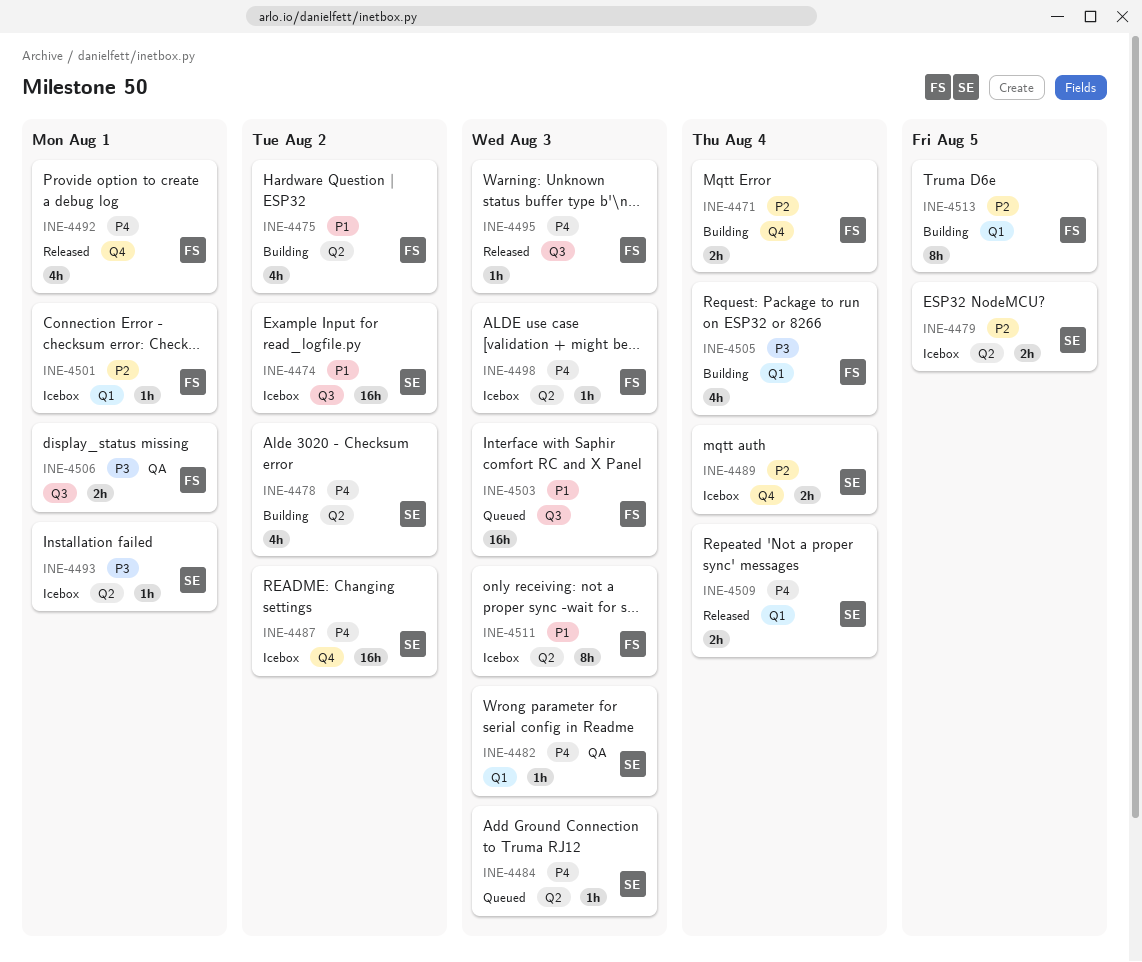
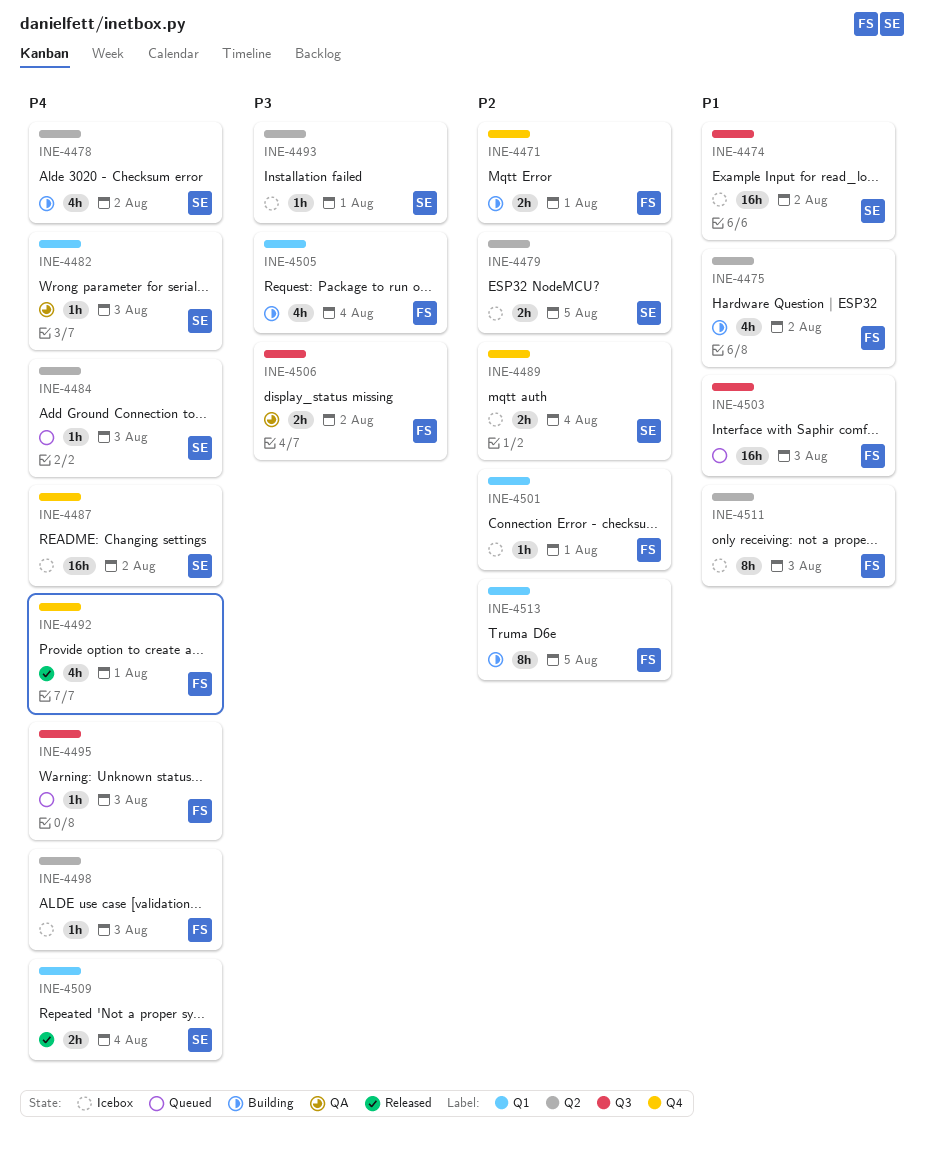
INE-4471, due: Aug 4 -> Aug 1
INE-4495, status: Released -> Queued
INE-4506, due: Aug 1 -> Aug 2

